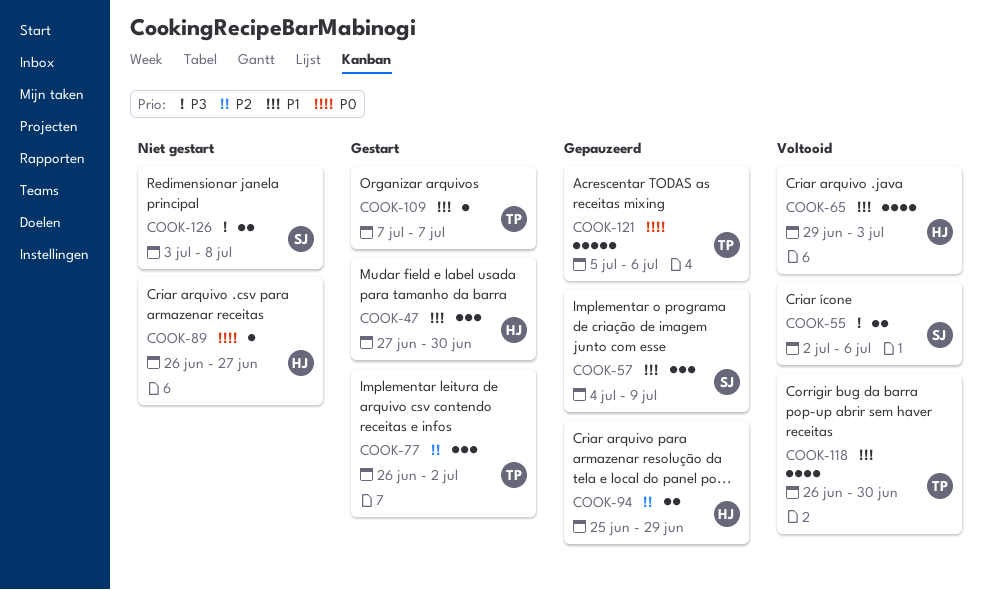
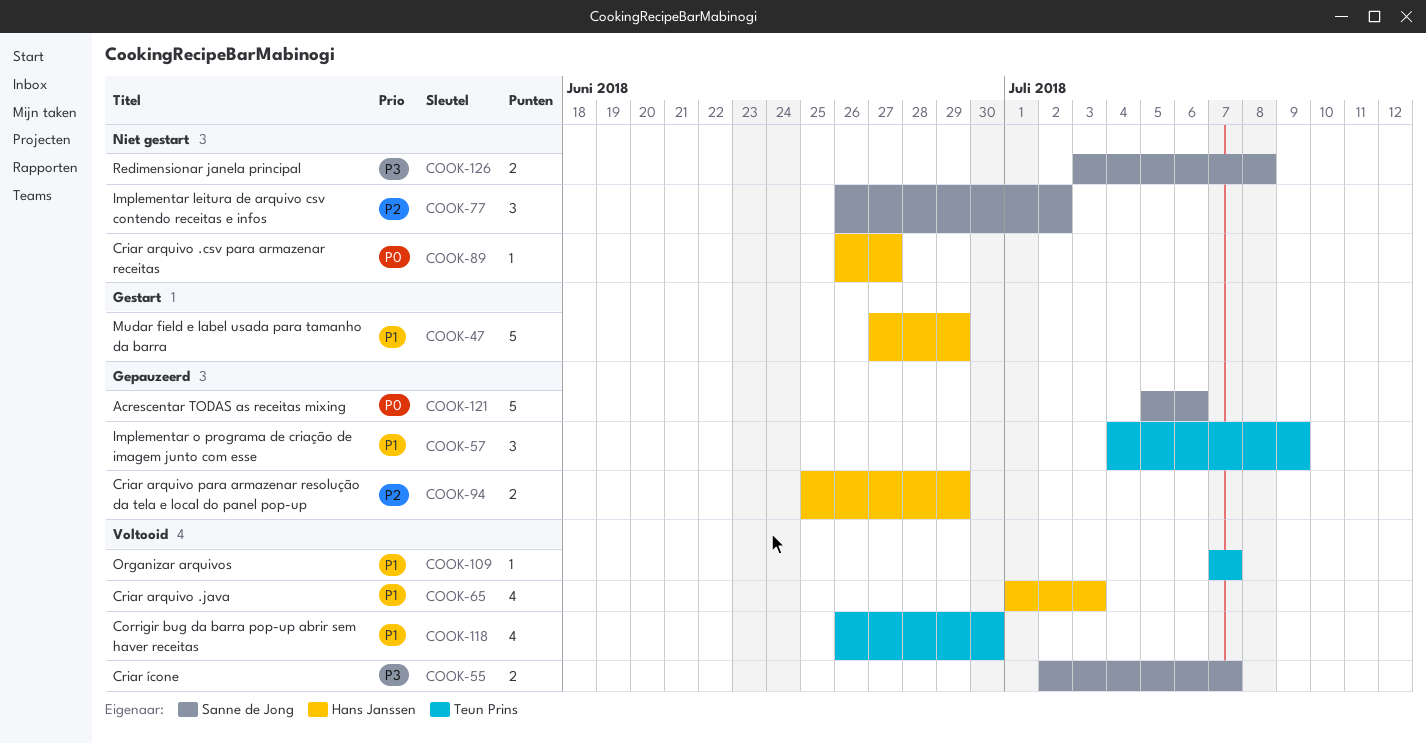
COOK-47, estimate: 3 -> 5
COOK-47, due: Jun 30 -> Jun 29
COOK-55, due: Jul 6 -> Jul 7
COOK-57, owner: Sanne de Jong -> Teun Prins
COOK-65, start: Jun 29 -> Jul 1
COOK-77, status: Gestart -> Niet gestart
COOK-77, owner: Teun Prins -> Sanne de Jong
COOK-109, status: Gestart -> Voltooid
COOK-121, owner: Teun Prins -> Sanne de Jong

